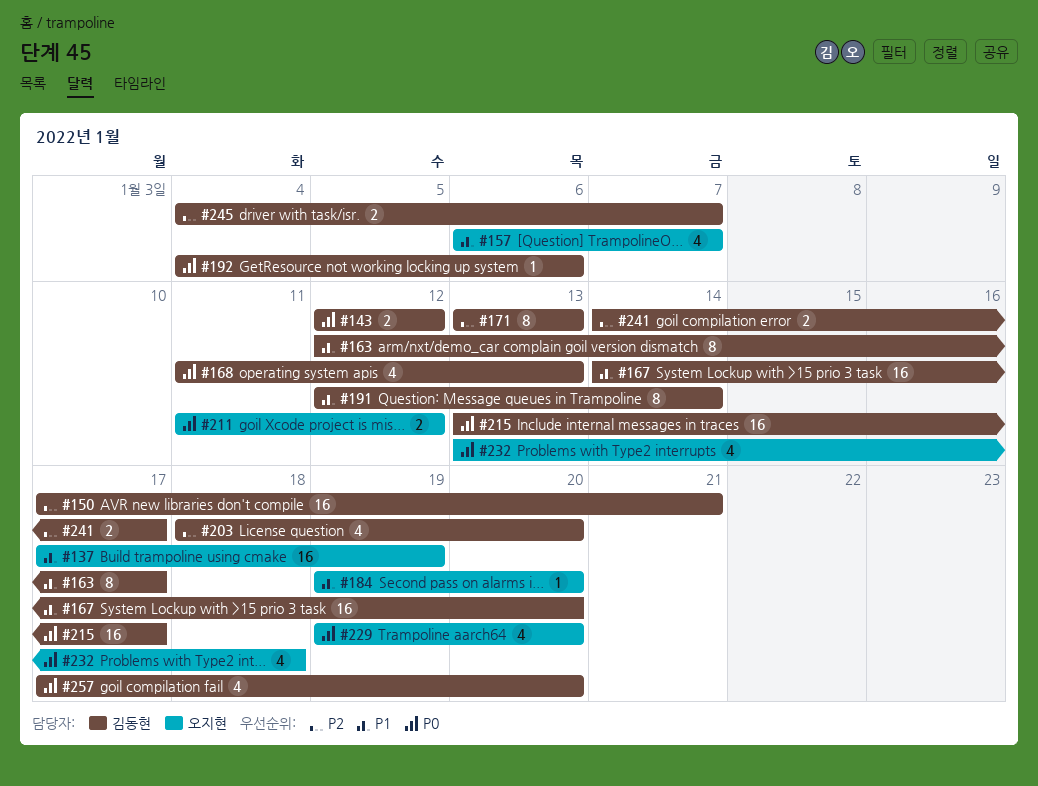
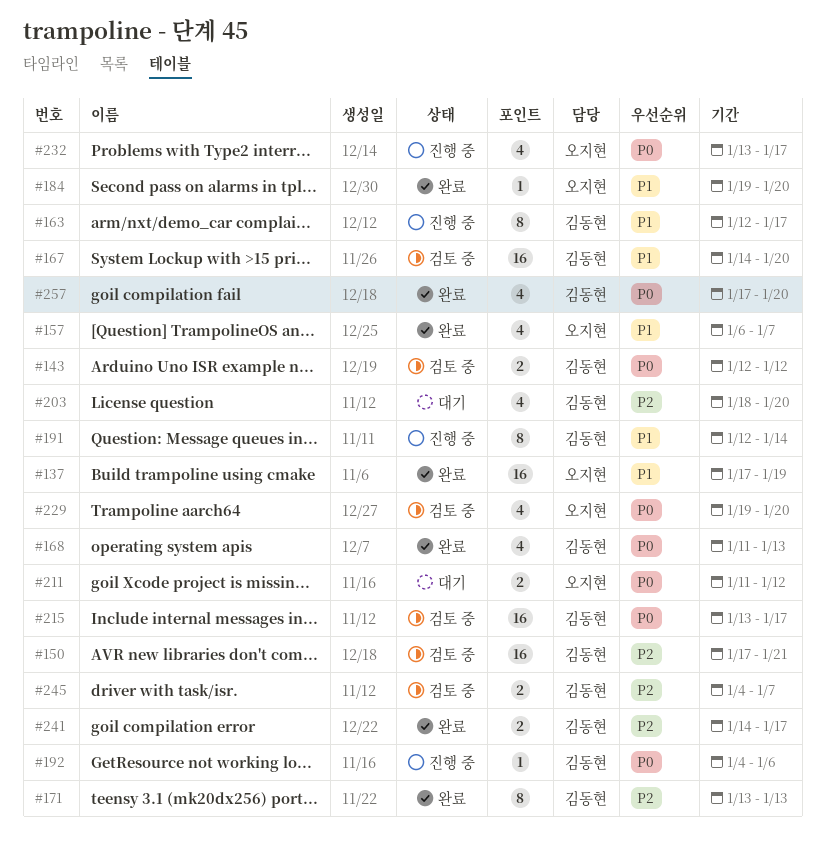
#232, due: Jan 18 -> Jan 17

